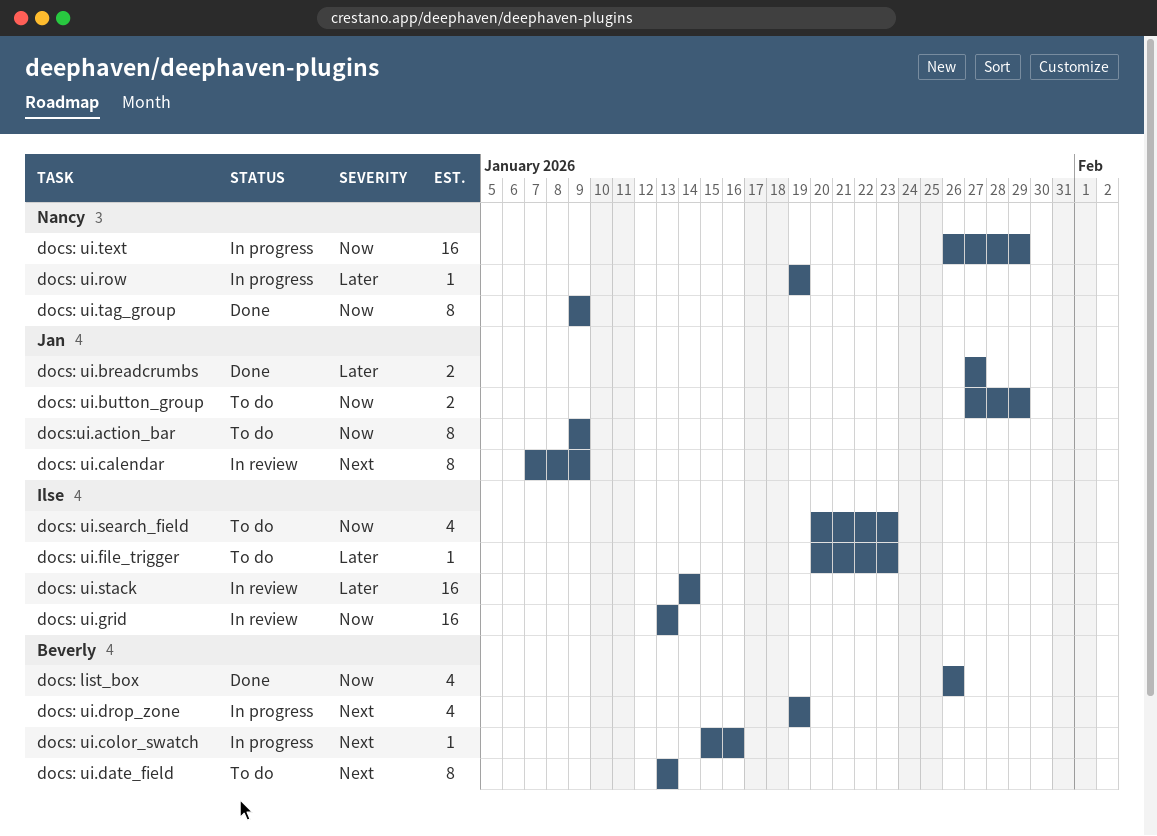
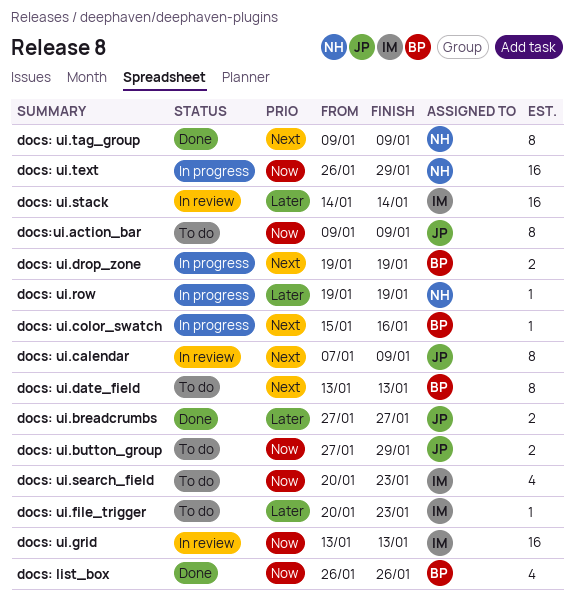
docs: ui.drop_zone, estimate: 4 -> 2
docs: ui.tag_group, priority: Now -> Next

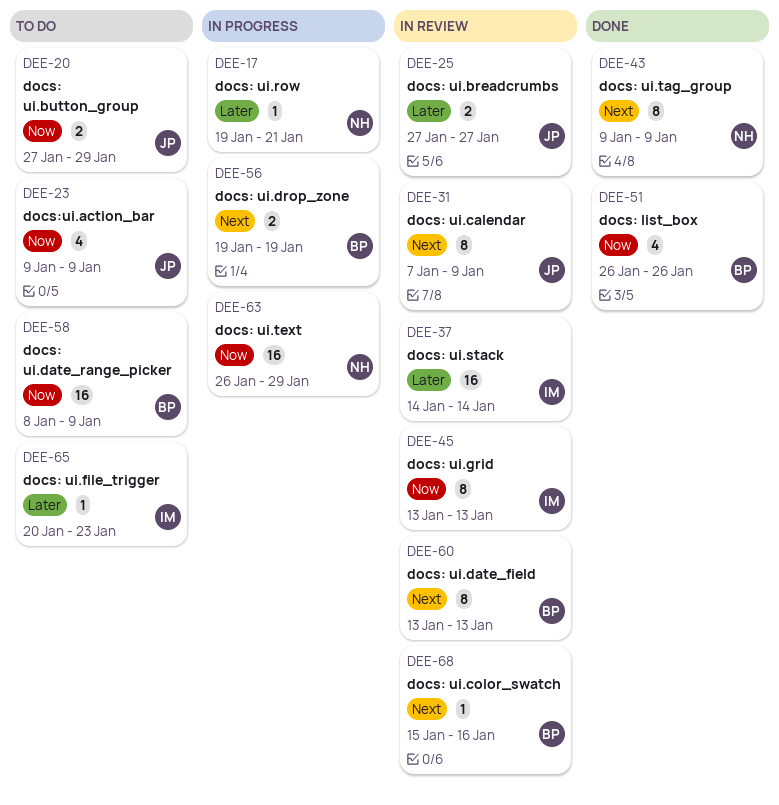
docs: ui.breadcrumbs, status: Done -> In review
docs: ui.color_swatch, status: In progress -> In review
docs: ui.date_field, status: To do -> In review
docs: ui.date_range_picker: none -> present
docs: ui.grid, estimate: 16 -> 8
docs: ui.row, due: Jan 19 -> Jan 21
docs: ui.search_field: present -> none
docs:ui.action_bar, estimate: 8 -> 4

